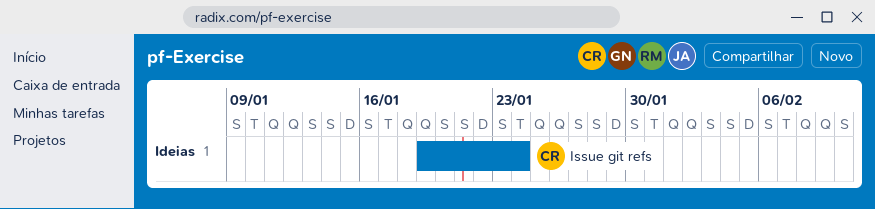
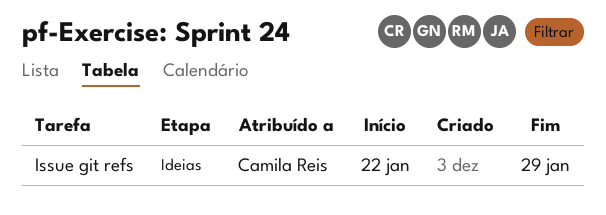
Issue git refs, start: Jan 19 -> Jan 22
Issue git refs, due: Jan 24 -> Jan 29

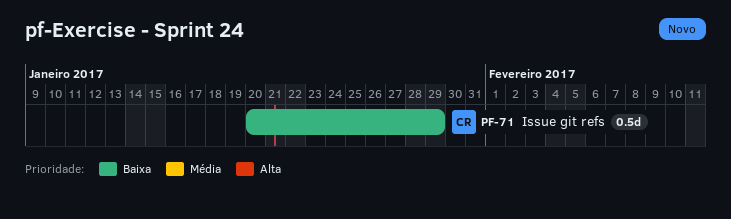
Issue git refs, start: Jan 22 -> Jan 20

